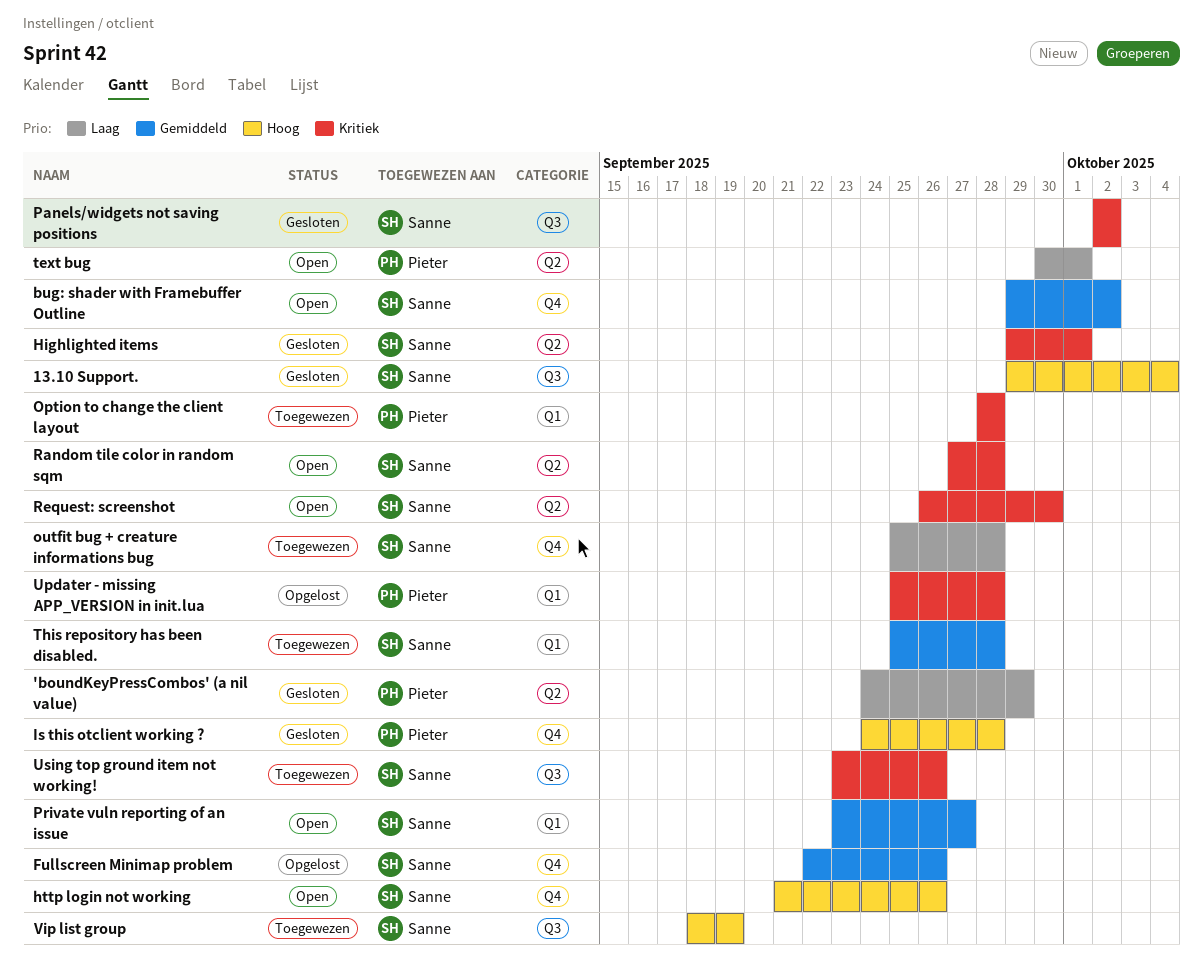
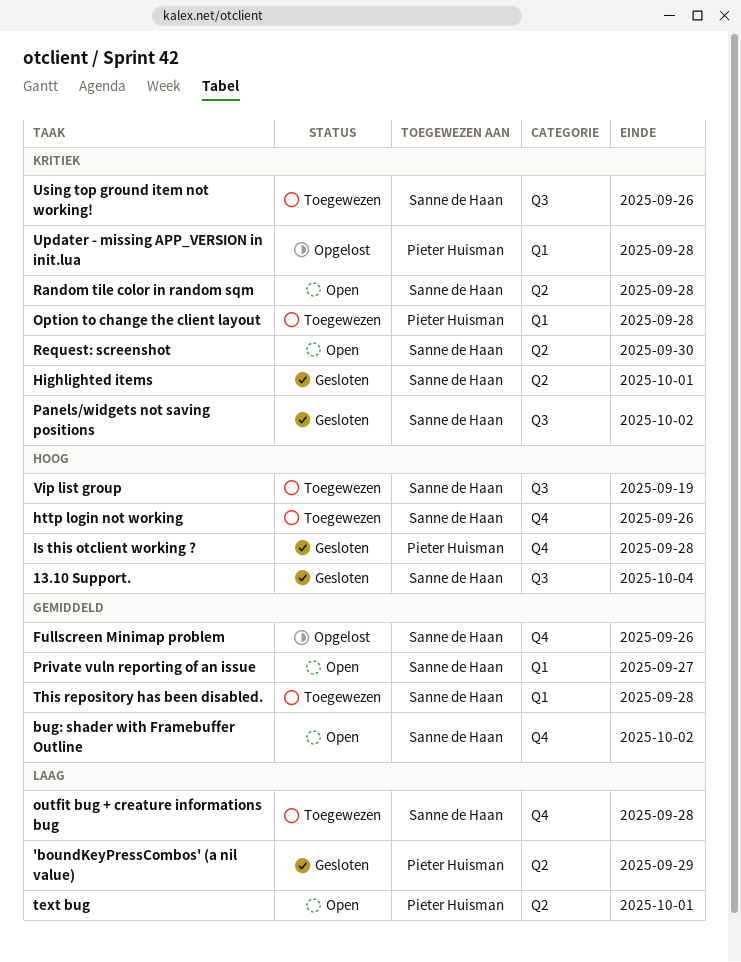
http login not working, status: Open -> Toegewezen

